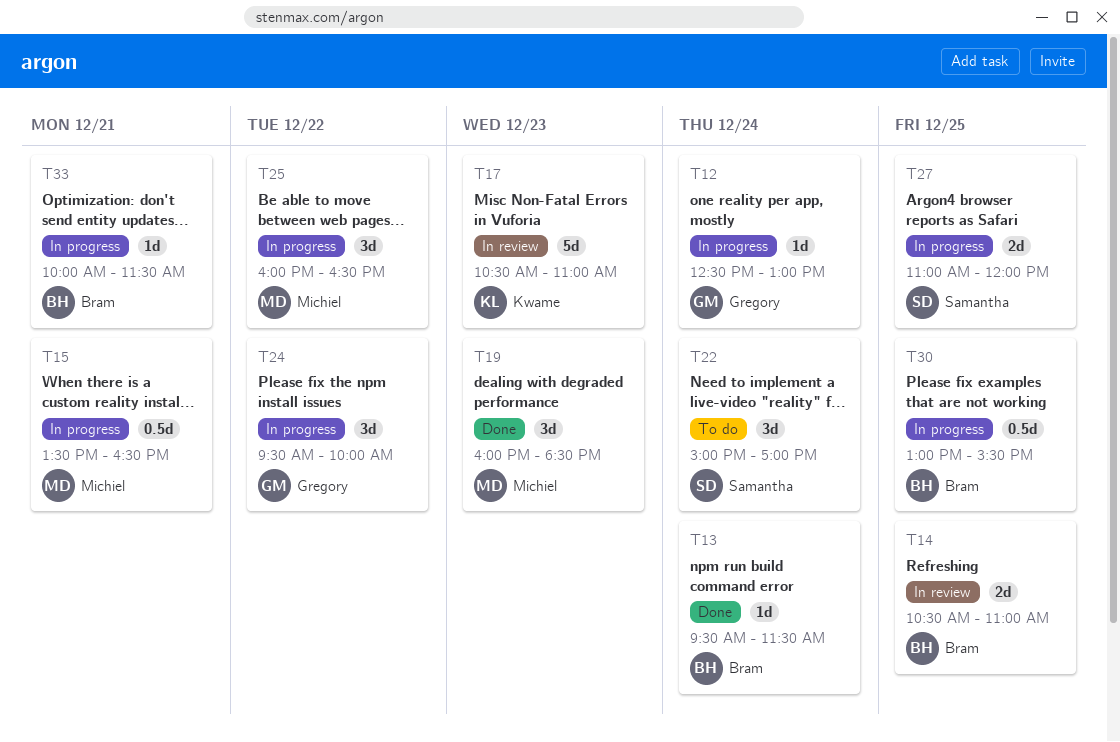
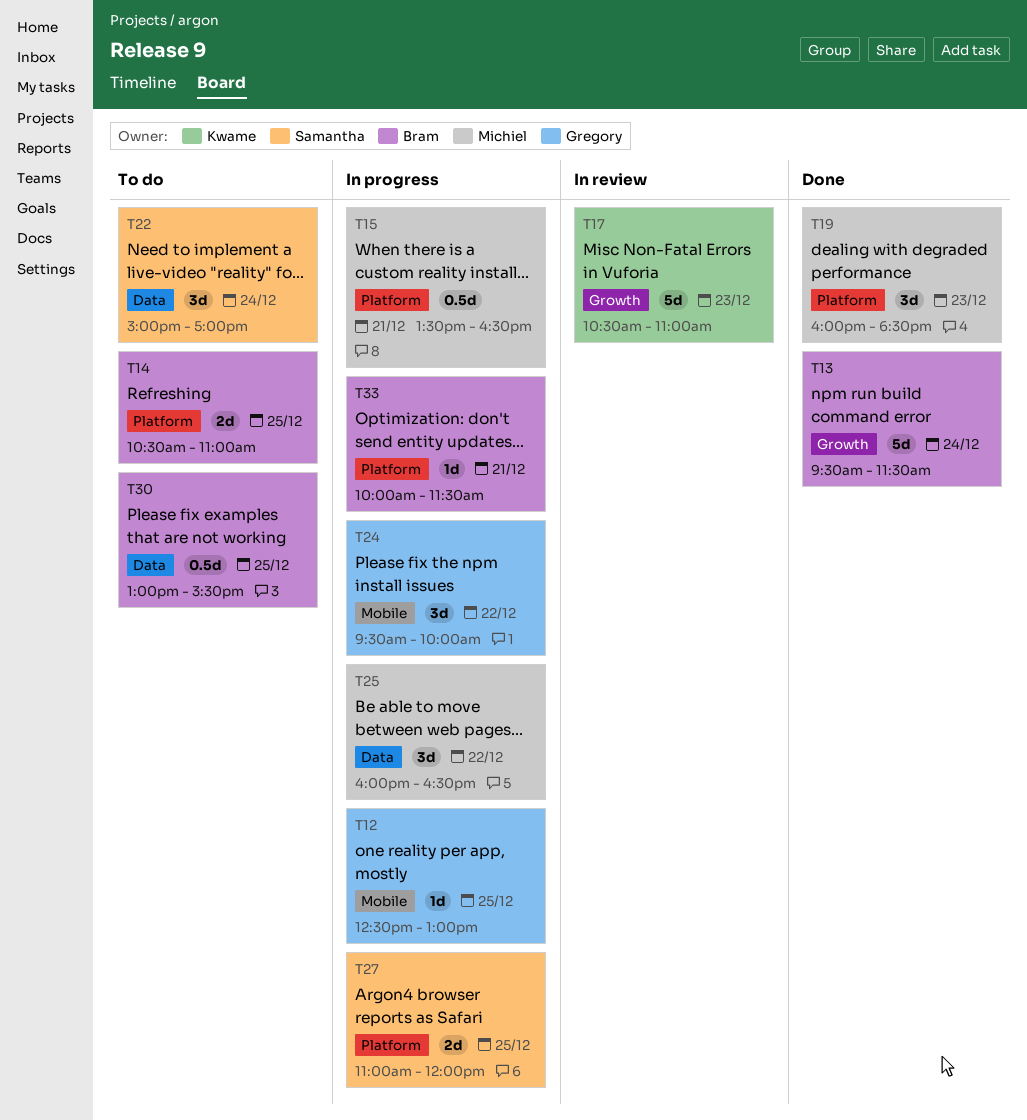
T12, day: Dec 24 -> Dec 25
T13, estimate: 1d -> 5d
T14, status: In review -> To do
T30, status: In progress -> To do

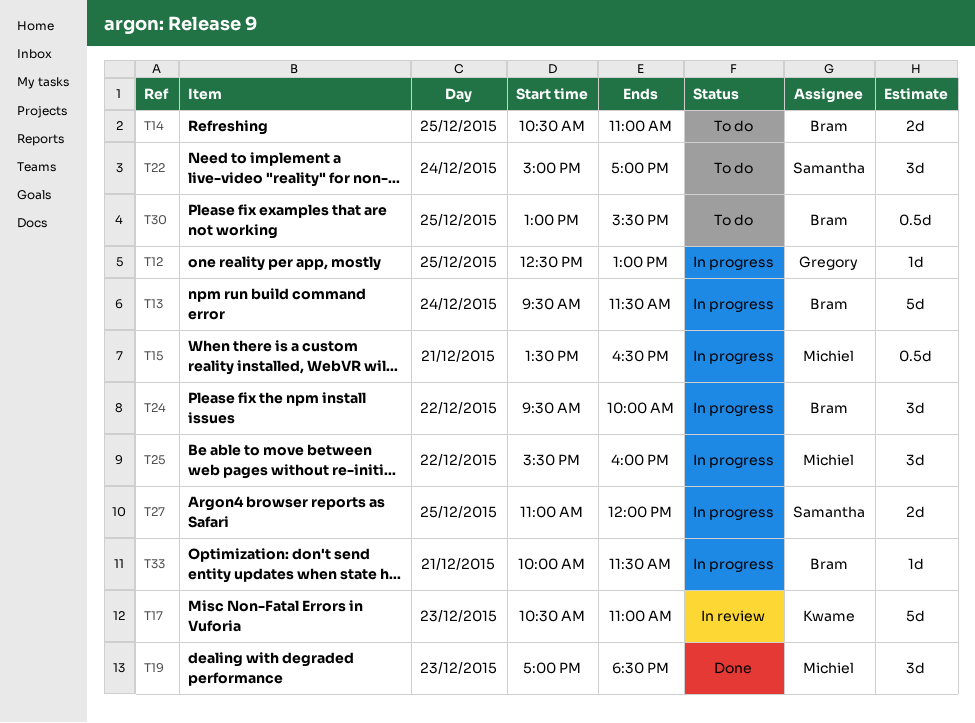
T13, status: Done -> In progress
T19, begins: 16:00 -> 17:00
T24, owner: Gregory -> Bram
T25, begins: 16:00 -> 15:30
T25, ends: 16:30 -> 16:00

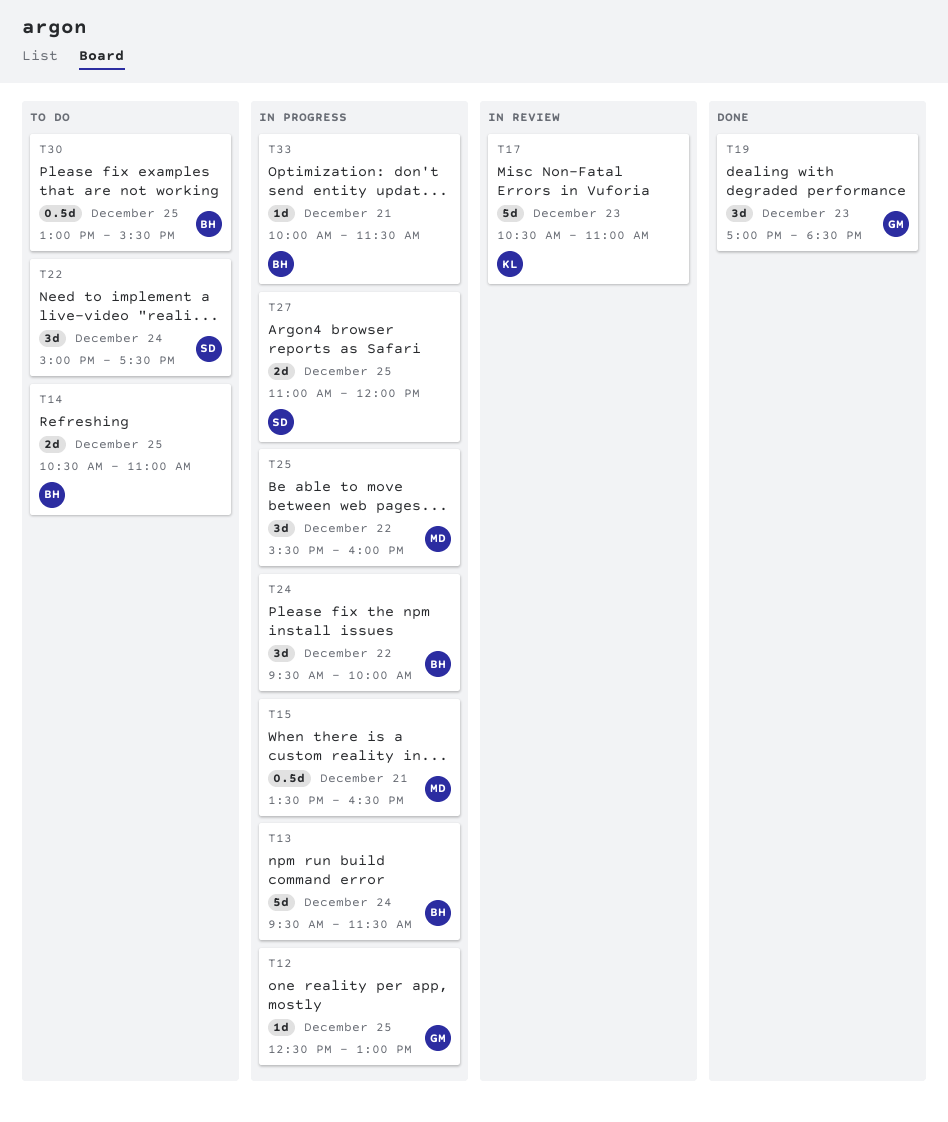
T19, owner: Michiel -> Gregory
T22, ends: 17:00 -> 17:30

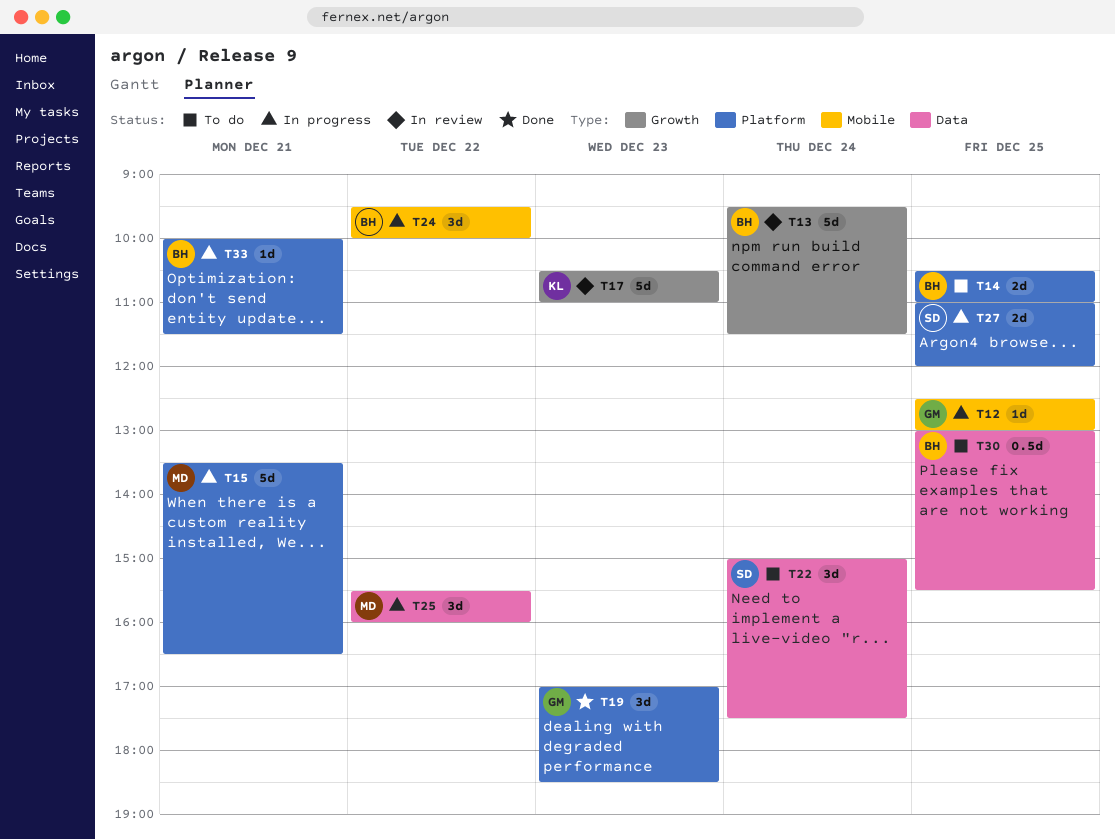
T13, status: In progress -> In review
T15, estimate: 0.5d -> 5d

